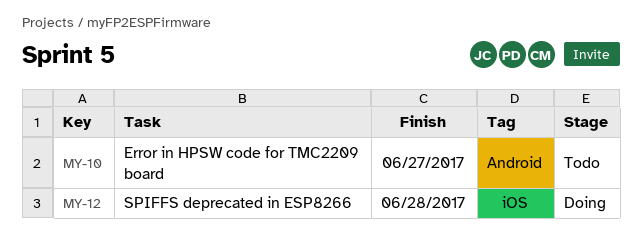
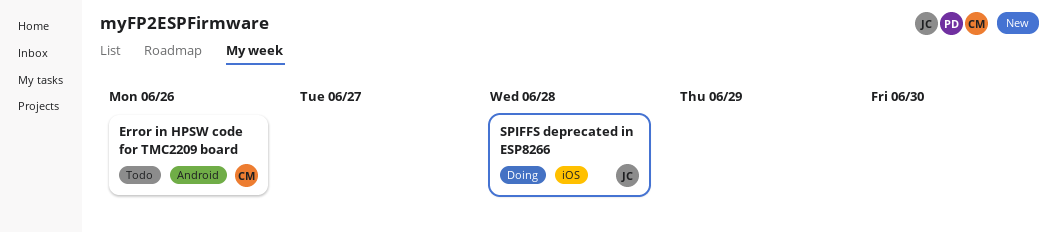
Error in HPSW code for TMC2209 board, due: Jun 27 -> Jun 26

